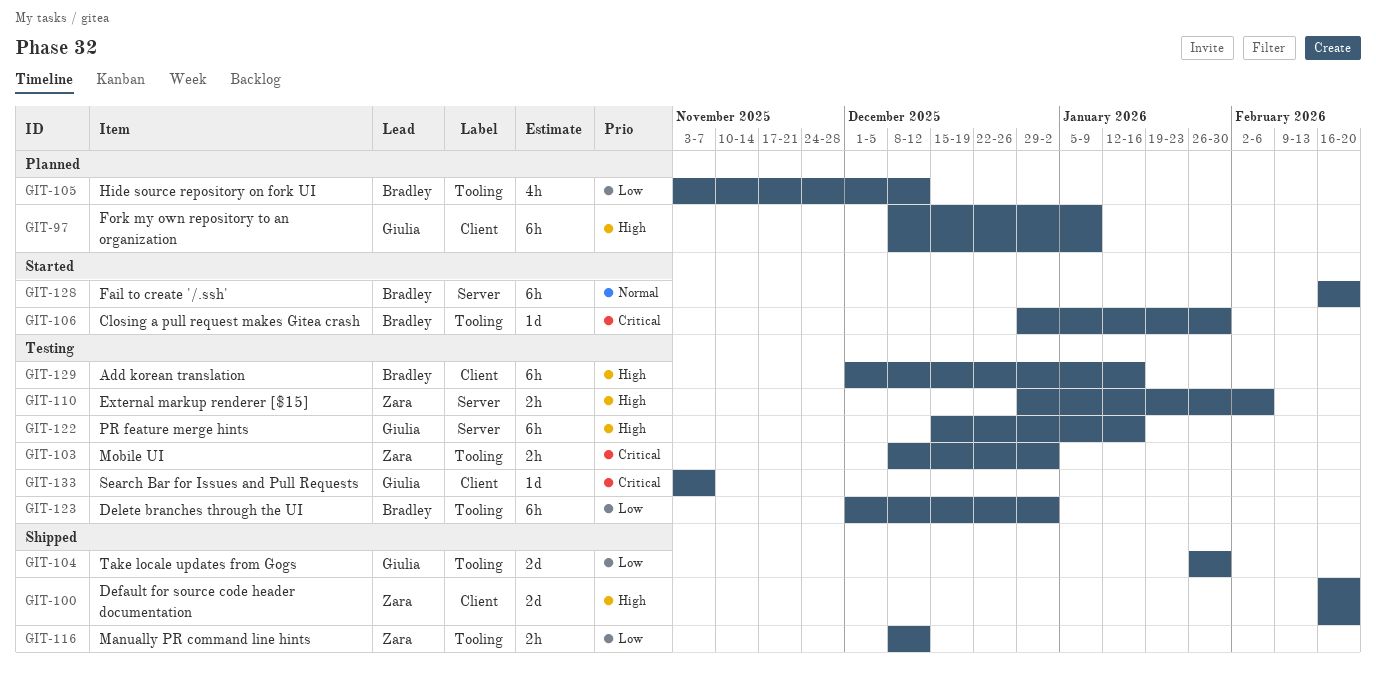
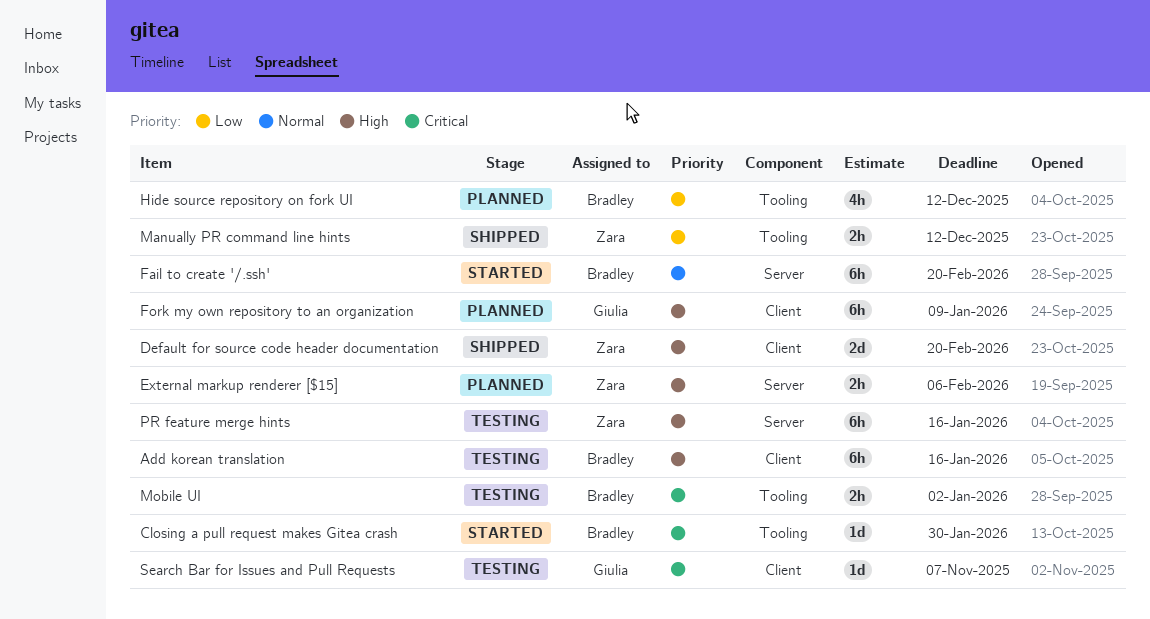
Delete branches through the UI: present -> none
External markup renderer [$15], status: Testing -> Planned
Mobile UI, owner: Zara -> Bradley
PR feature merge hints, owner: Giulia -> Zara
Take locale updates from Gogs: present -> none

